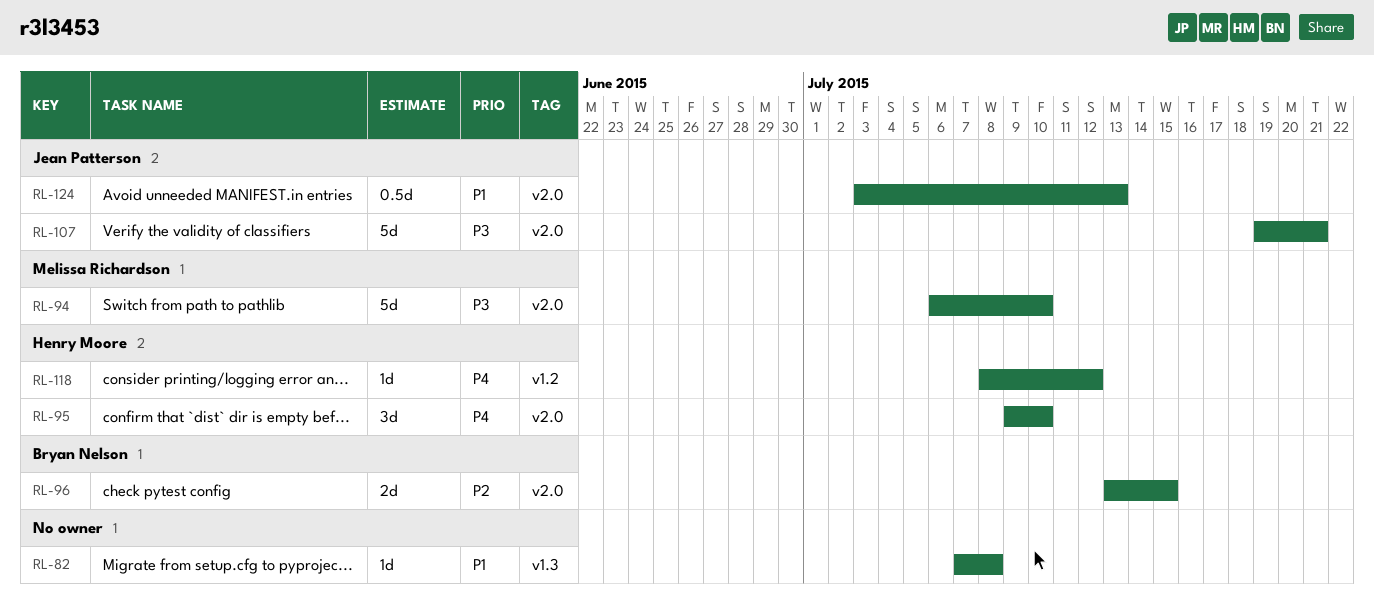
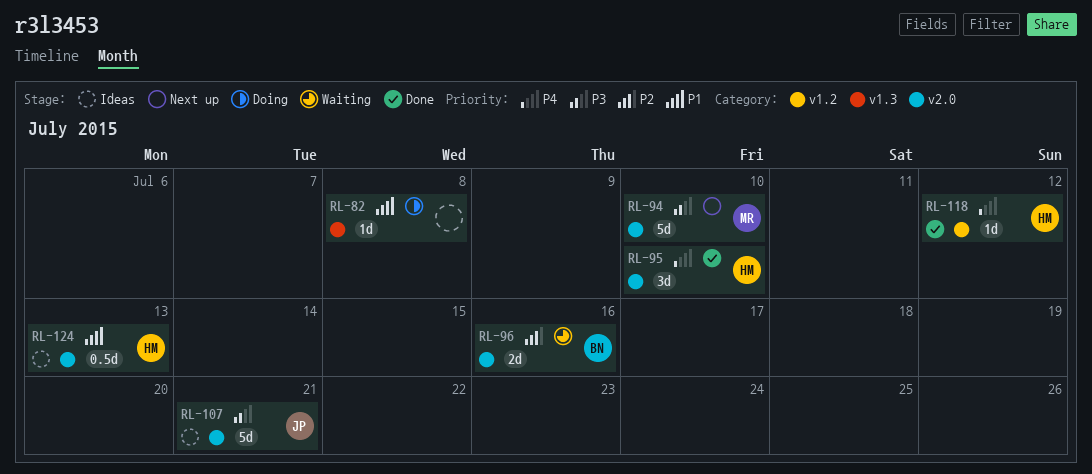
RL-96, due: Jul 15 -> Jul 16
RL-124, owner: Jean Patterson -> Henry Moore

